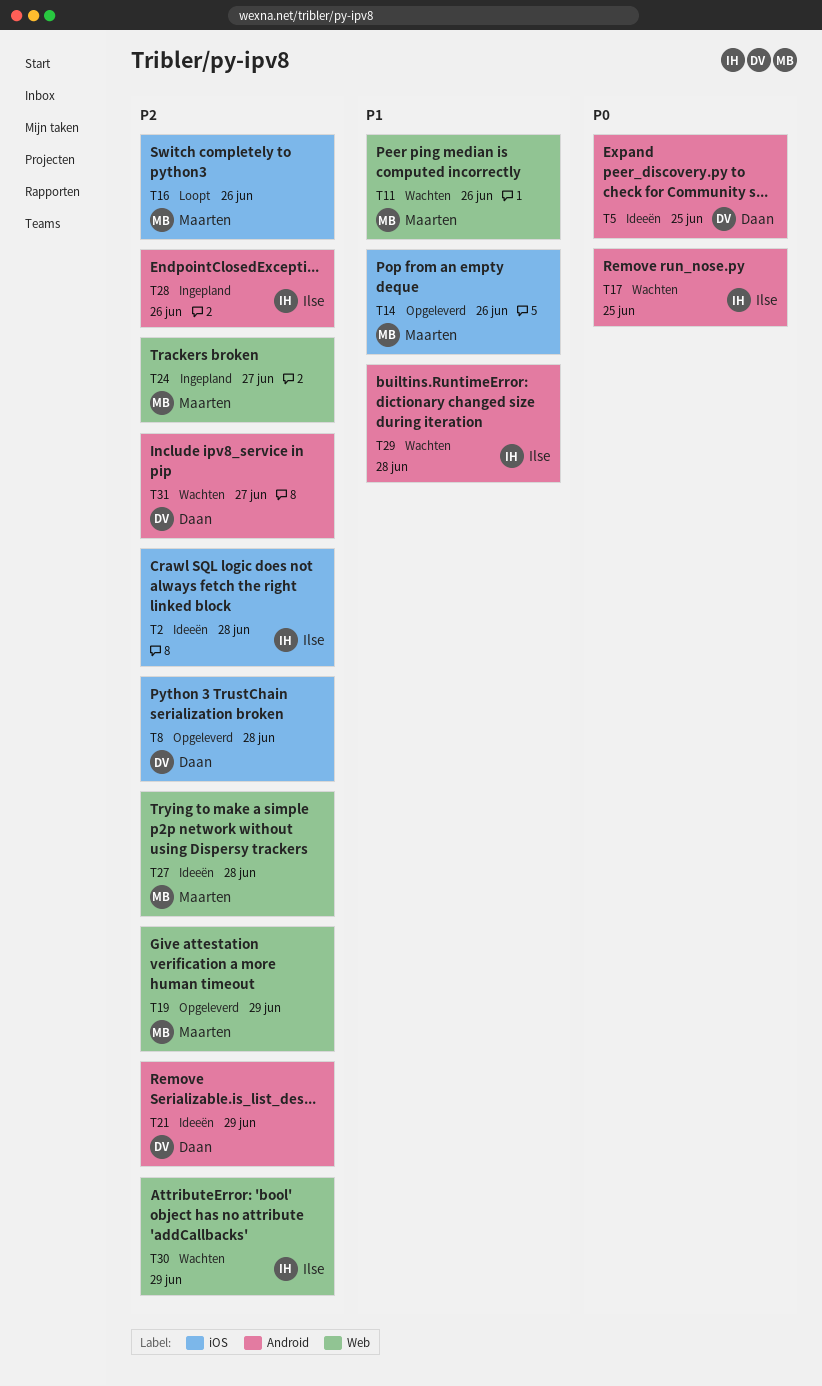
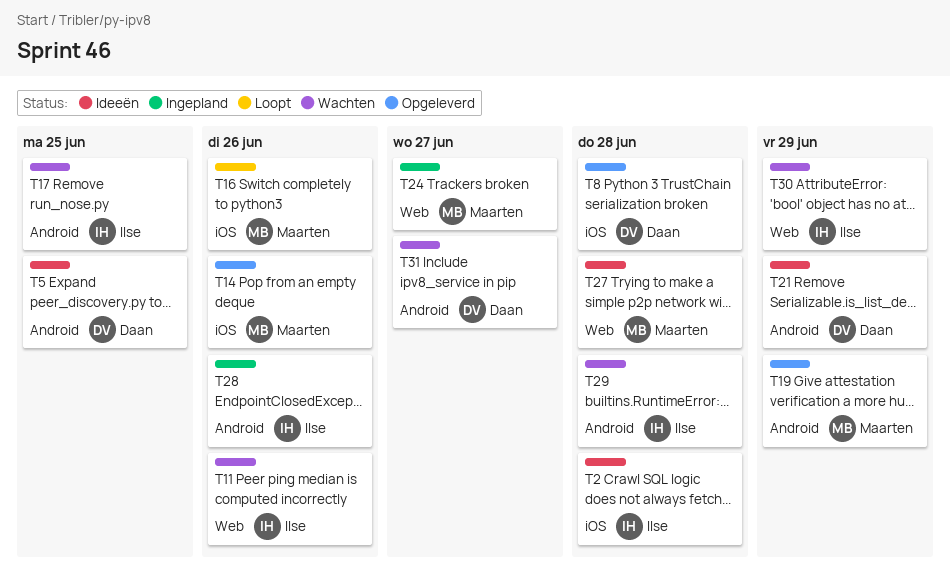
T11, owner: Maarten -> Ilse
T19, label: Web -> Android

